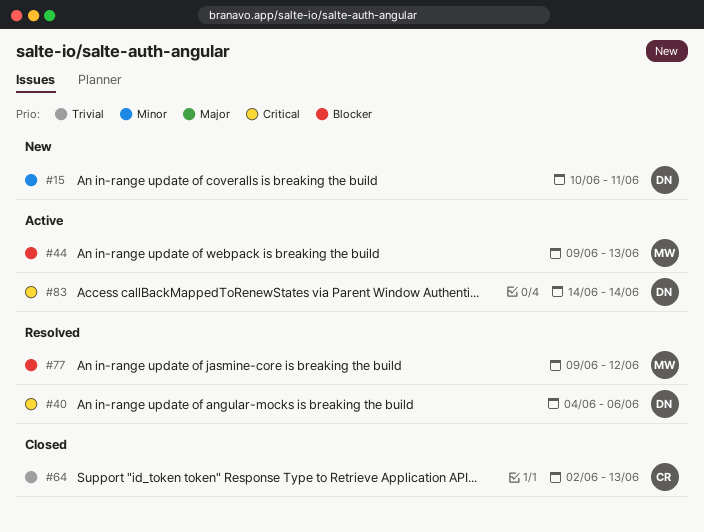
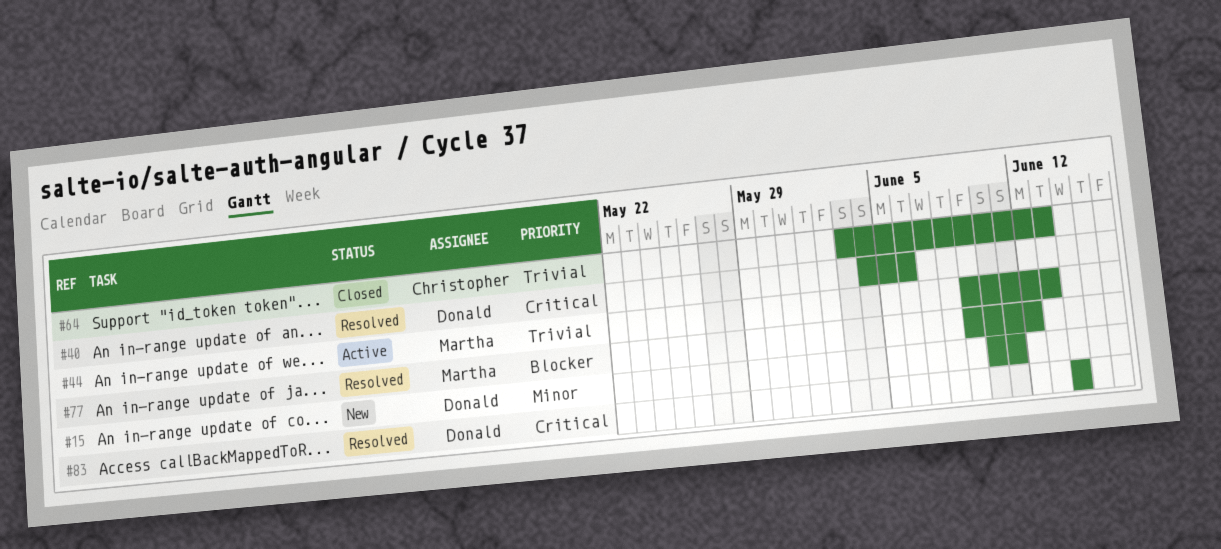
#44, priority: Blocker -> Trivial
#64, start: Jun 2 -> Jun 3
#83, status: Active -> Resolved

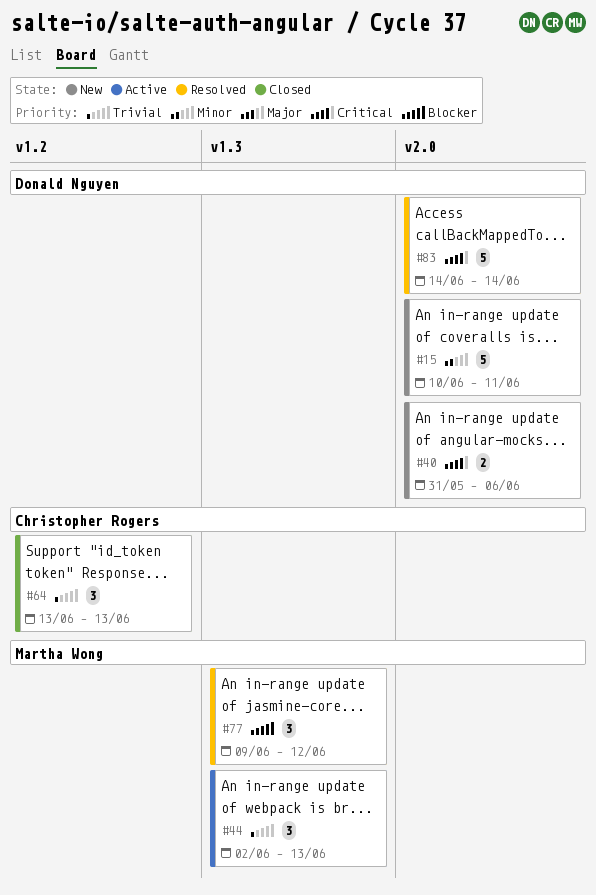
#40, status: Resolved -> New
#40, start: Jun 4 -> May 31
#44, start: Jun 9 -> Jun 2
#64, start: Jun 3 -> Jun 13

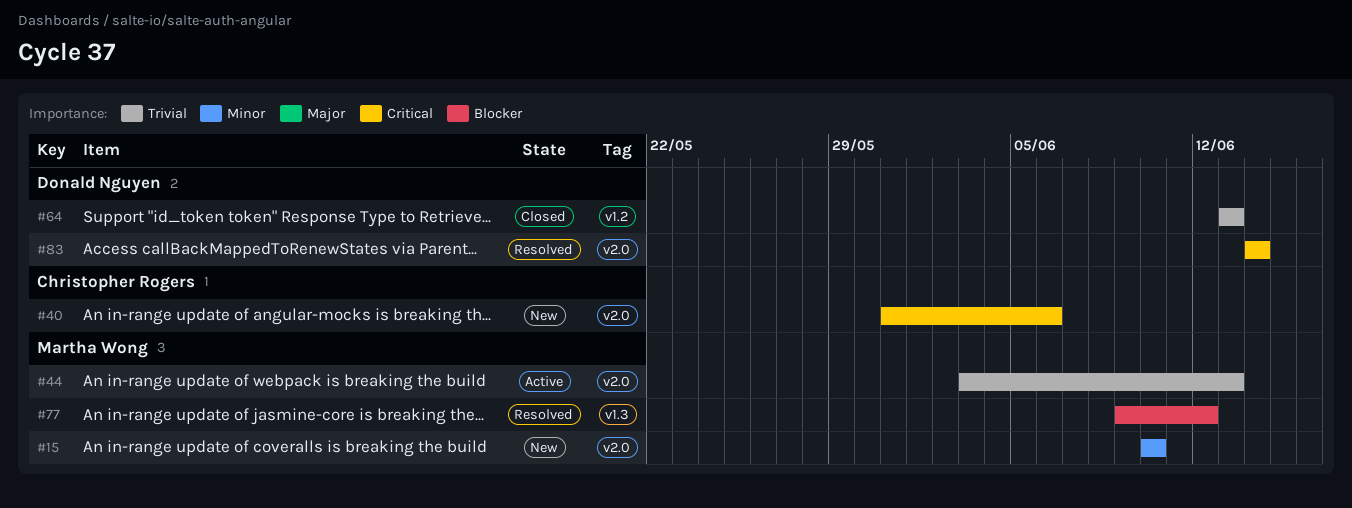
#15, owner: Donald Nguyen -> Martha Wong
#15, due: Jun 11 -> Jun 10
#40, owner: Donald Nguyen -> Christopher Rogers
#44, label: v1.3 -> v2.0
#44, start: Jun 2 -> Jun 3
#64, owner: Christopher Rogers -> Donald Nguyen

